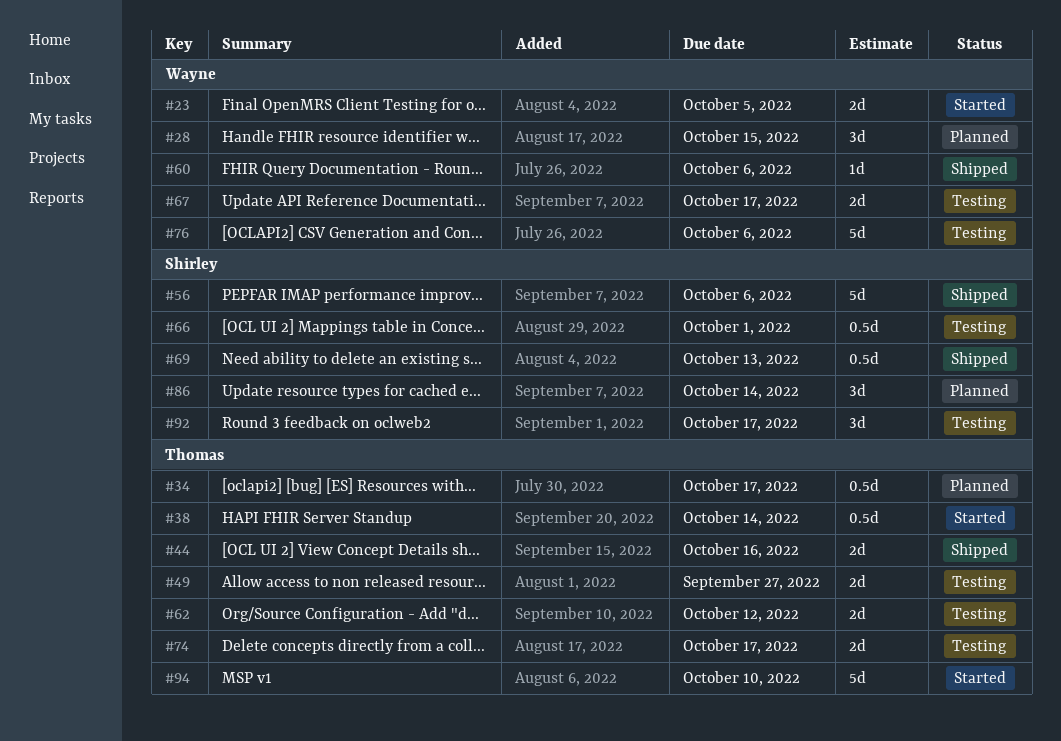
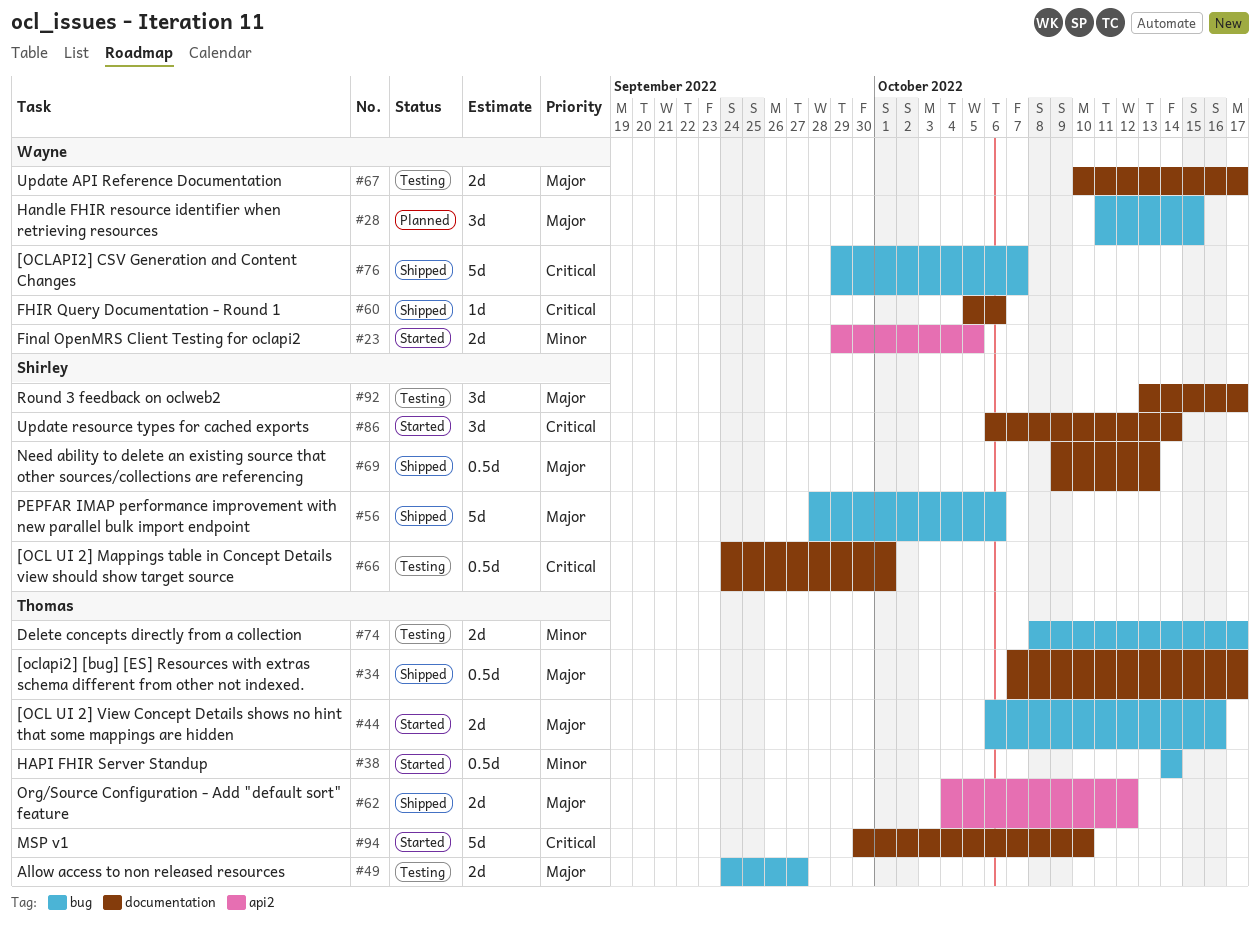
#34, status: Planned -> Shipped
#44, status: Shipped -> Started
#62, status: Testing -> Shipped
#76, status: Testing -> Shipped
#76, due: Oct 6 -> Oct 7
#86, status: Planned -> Started

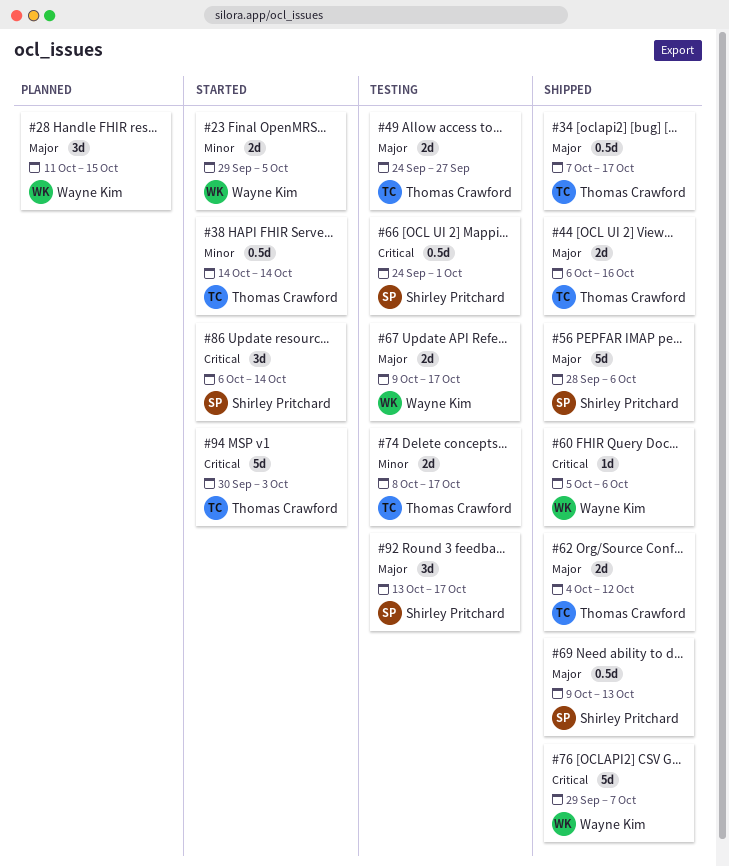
#44, status: Started -> Shipped
#67, start: Oct 10 -> Oct 9
#94, due: Oct 10 -> Oct 3

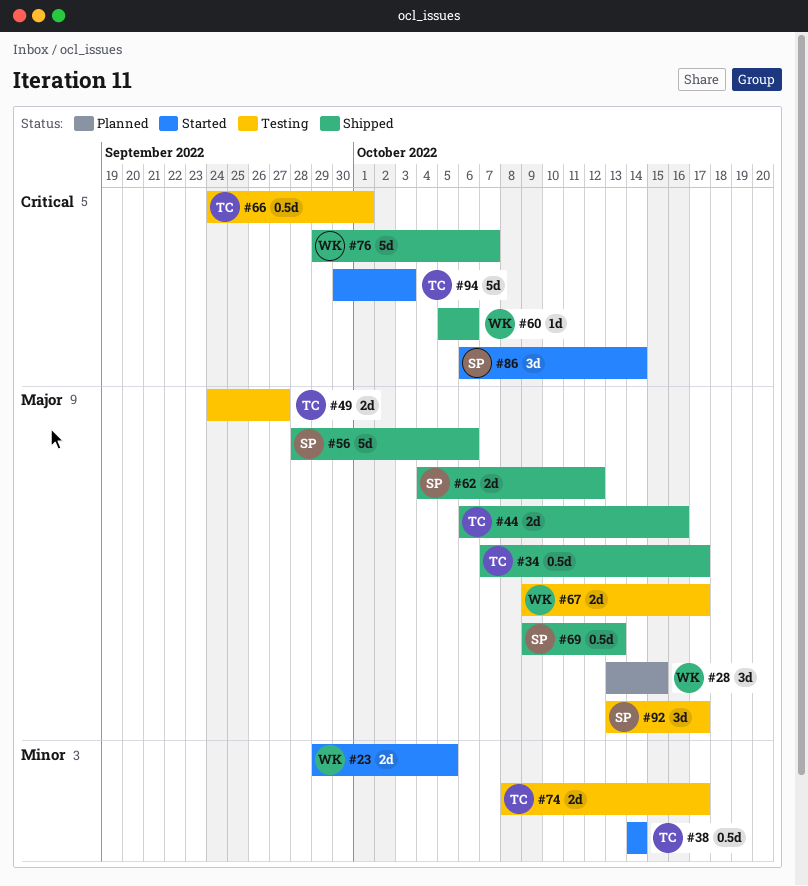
#28, start: Oct 11 -> Oct 13
#62, owner: Thomas Crawford -> Shirley Pritchard
#66, owner: Shirley Pritchard -> Thomas Crawford

